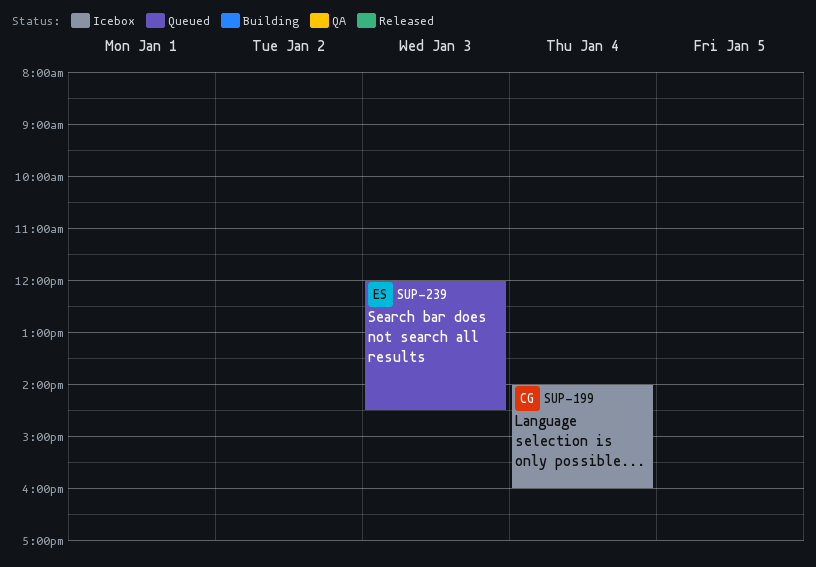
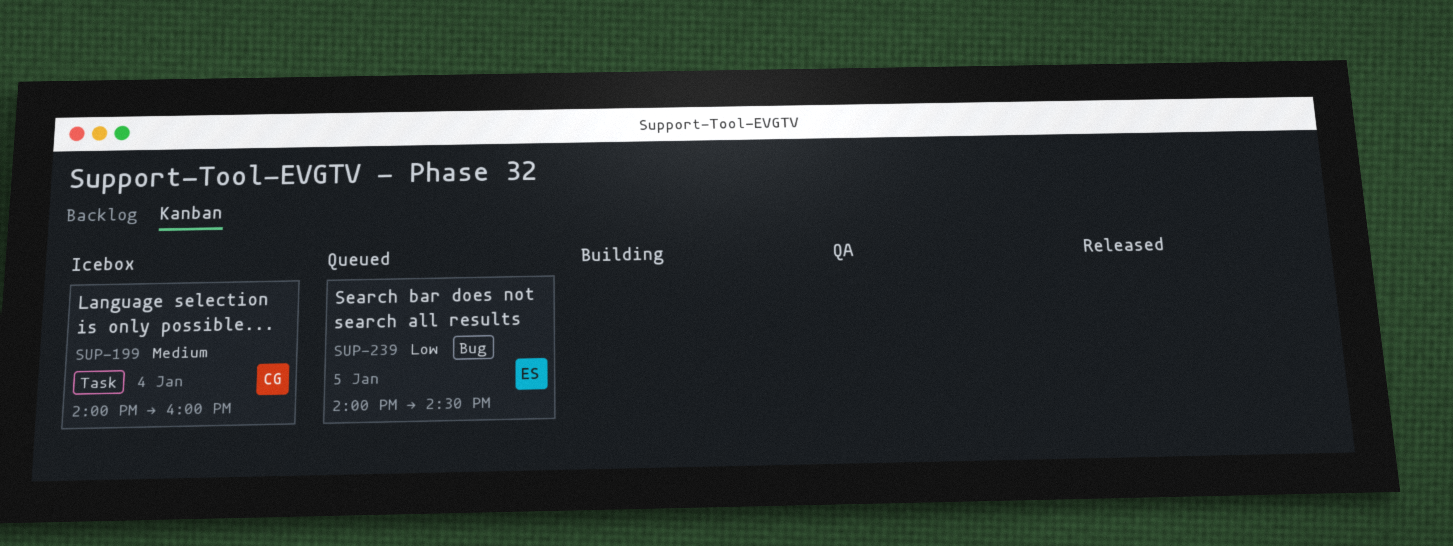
SUP-239, day: Jan 3 -> Jan 5
SUP-239, begins: 12:00 -> 14:00

